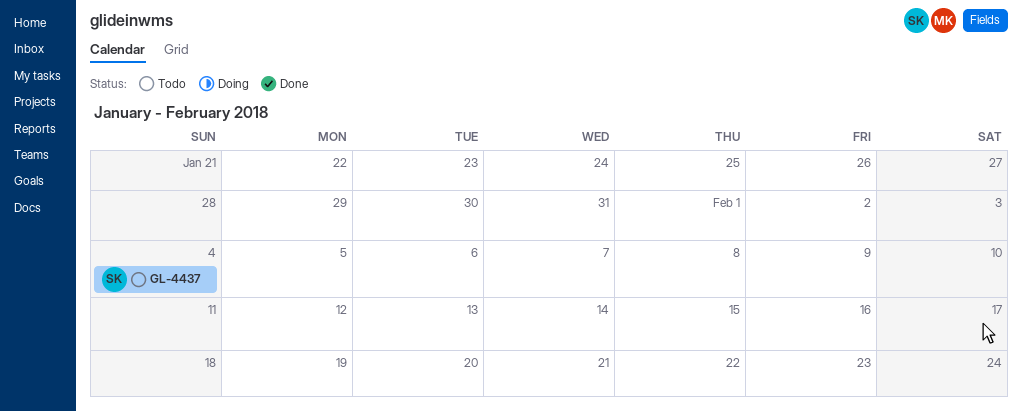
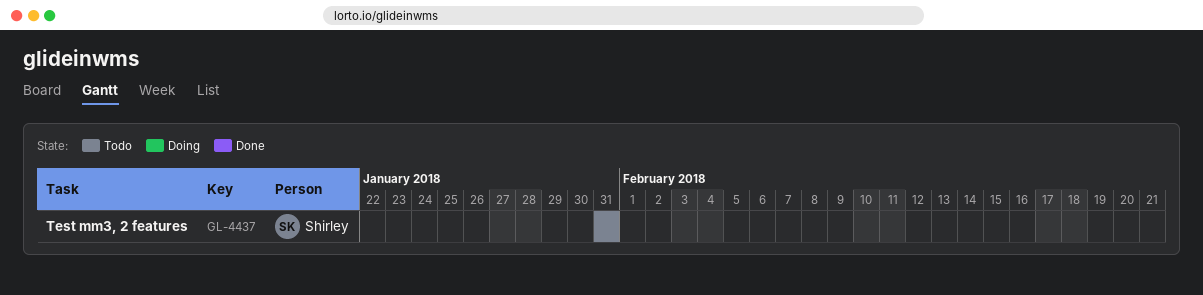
GL-4437, start: Feb 4 -> Jan 31
GL-4437, due: Feb 4 -> Jan 31

